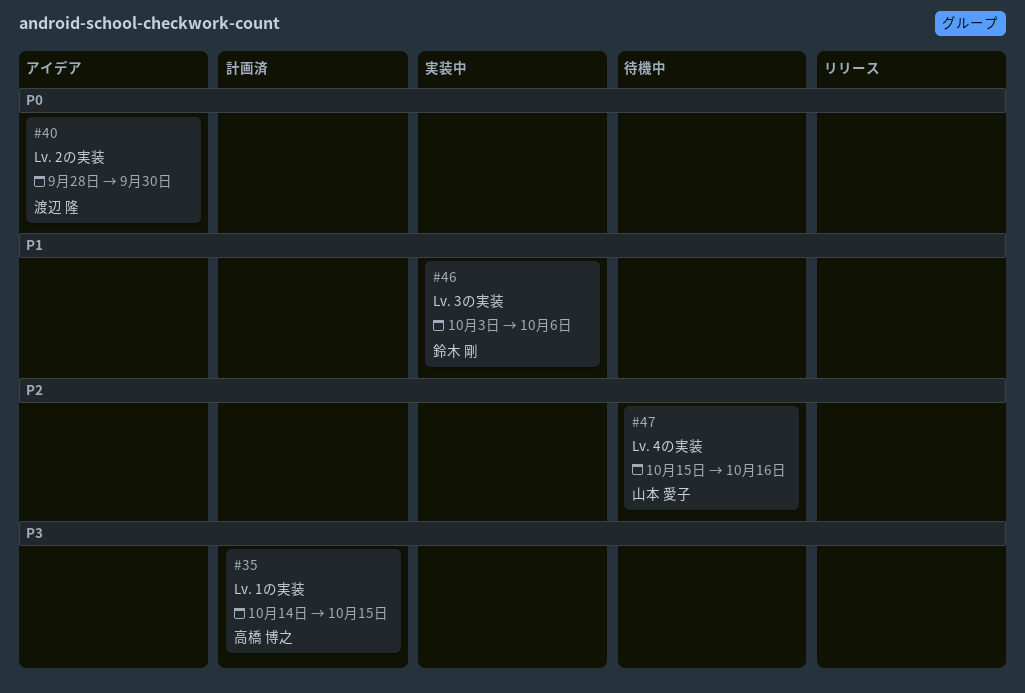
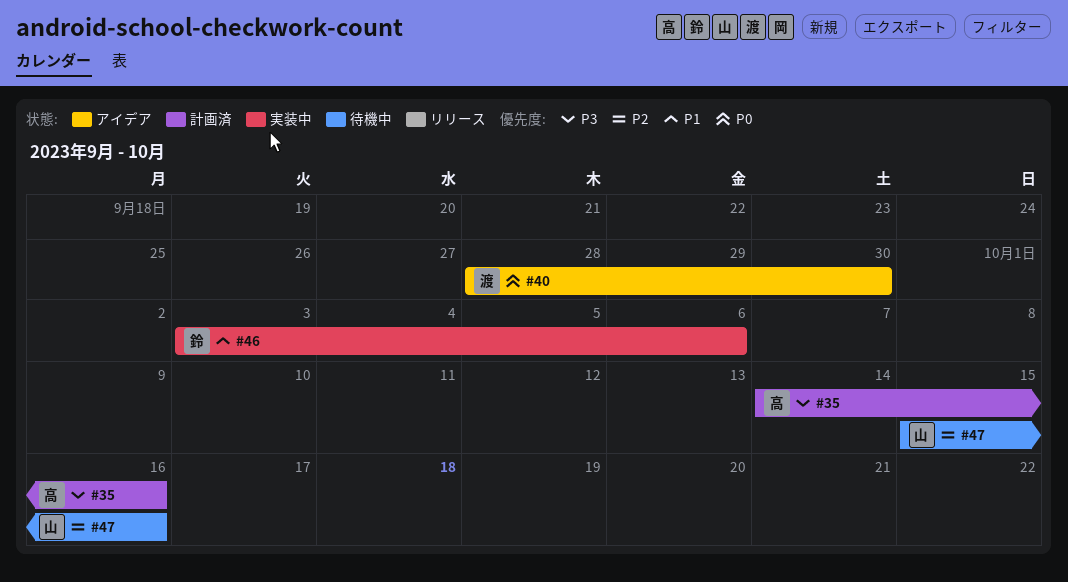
#35, due: Oct 15 -> Oct 16

